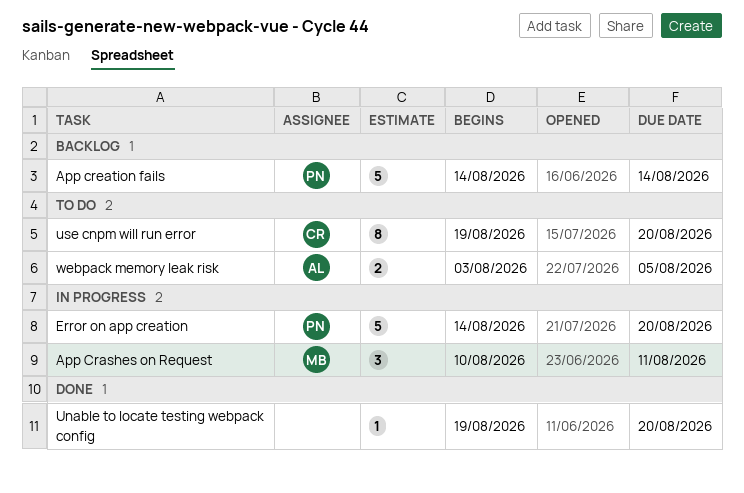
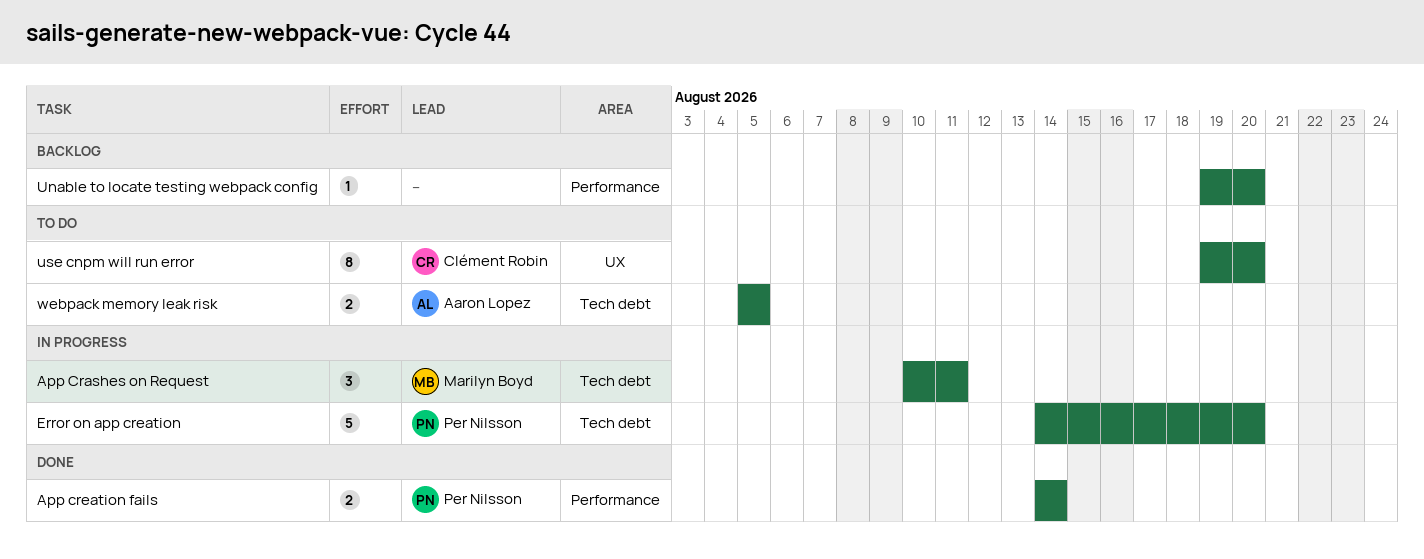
App creation fails, status: Backlog -> Done
App creation fails, estimate: 5 -> 2
Unable to locate testing webpack config, status: Done -> Backlog
webpack memory leak risk, start: Aug 3 -> Aug 5

